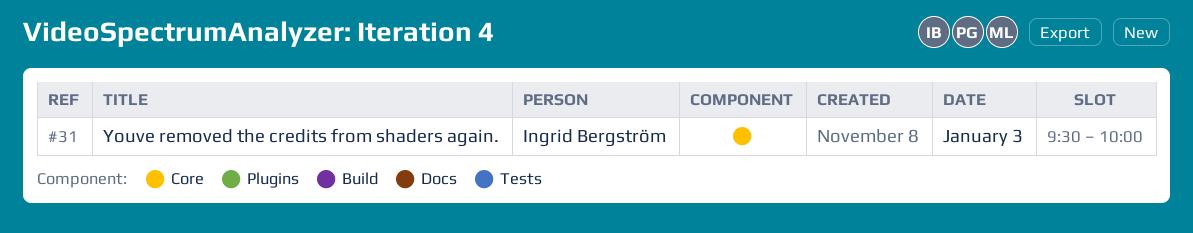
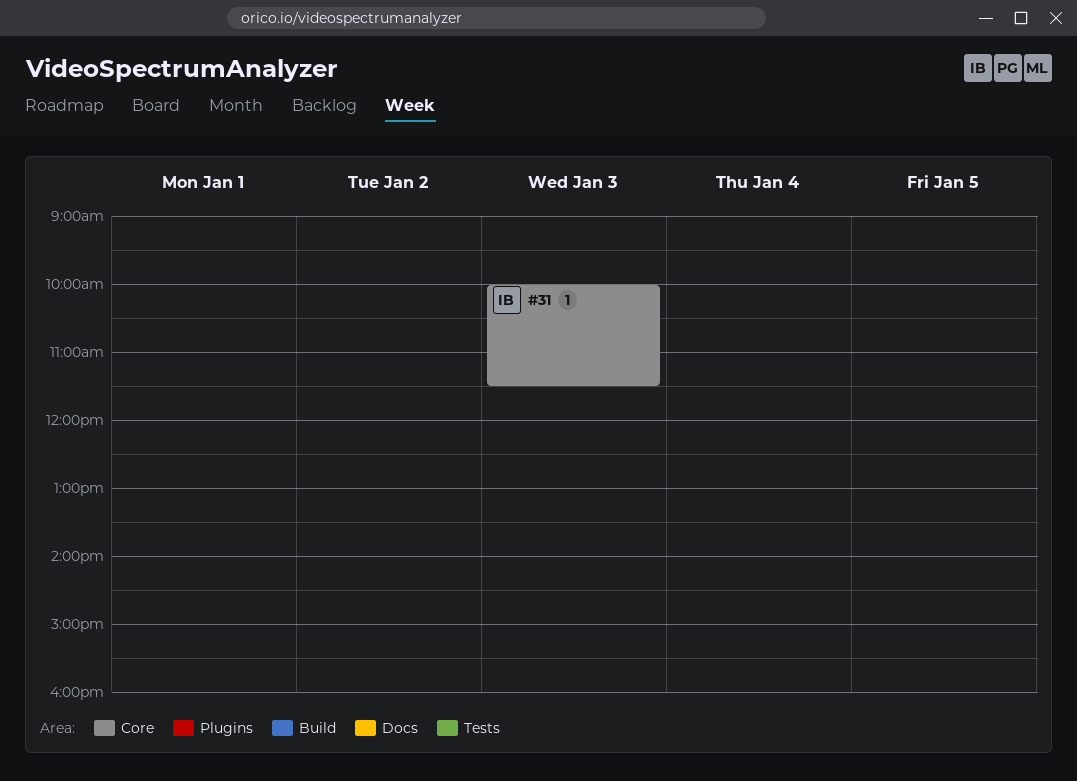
#31, begins: 09:30 -> 10:00
#31, ends: 10:00 -> 11:30

